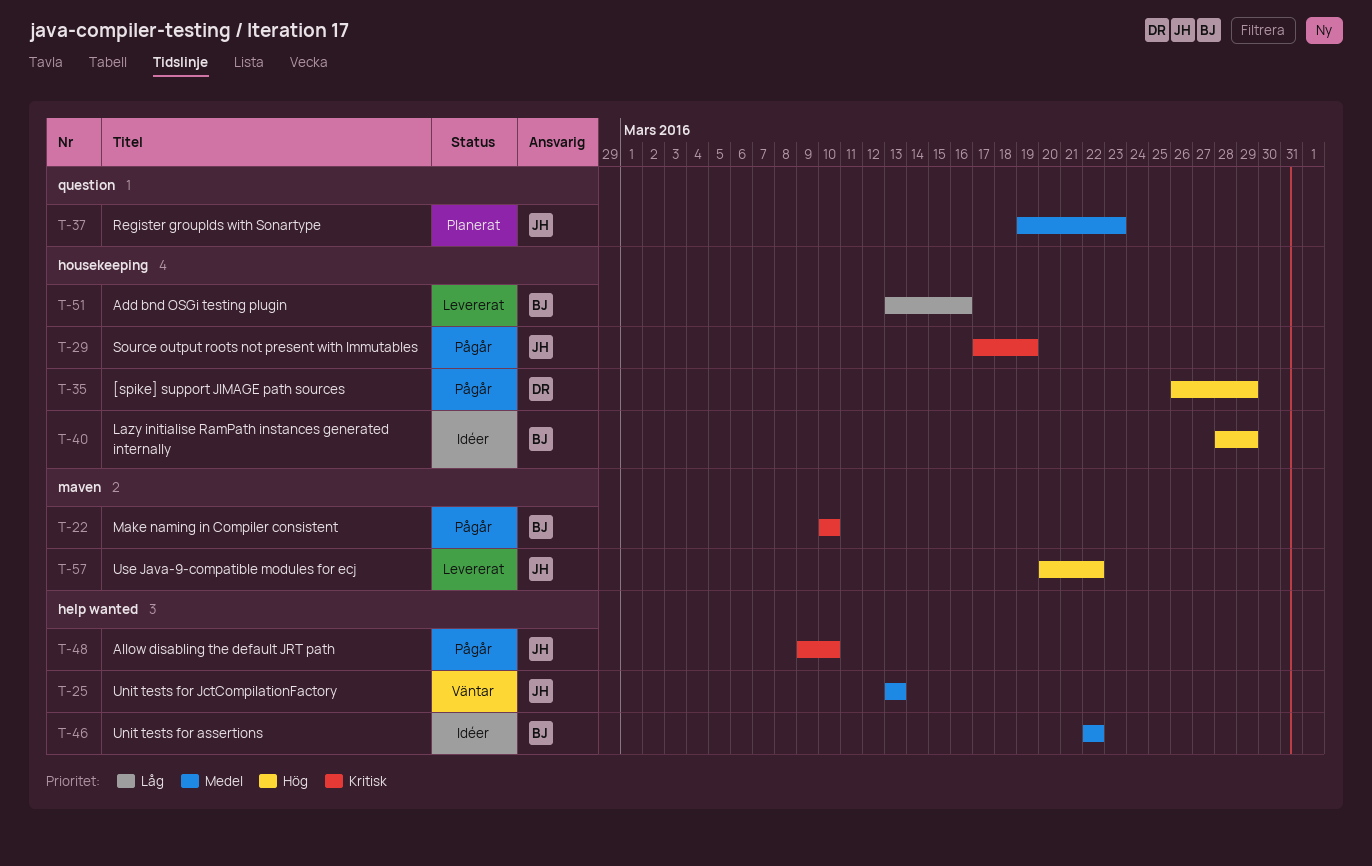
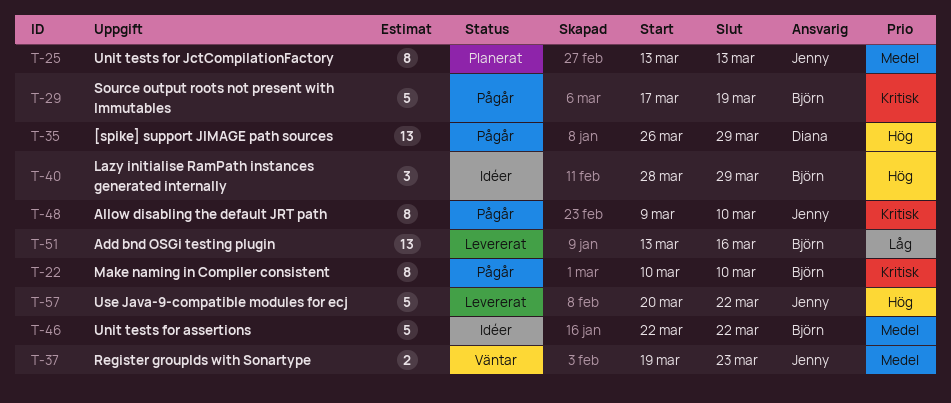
T-25, status: Väntar -> Planerat
T-29, owner: Jenny -> Björn
T-37, status: Planerat -> Väntar

